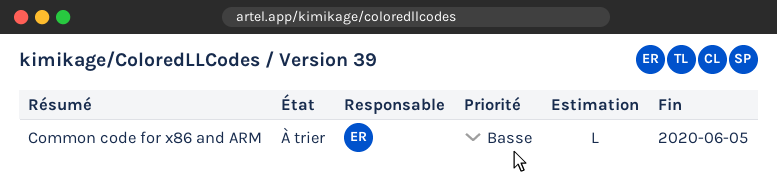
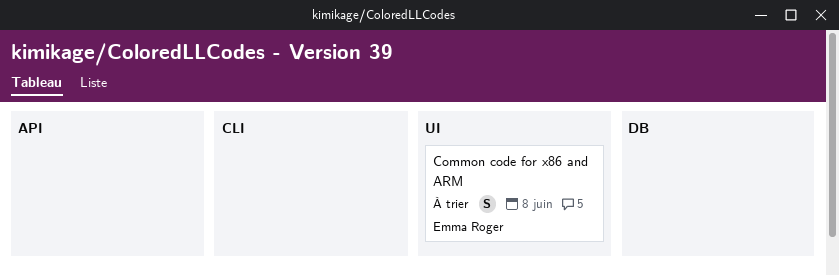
Common code for x86 and ARM, estimate: L -> S
Common code for x86 and ARM, due: Jun 5 -> Jun 8

